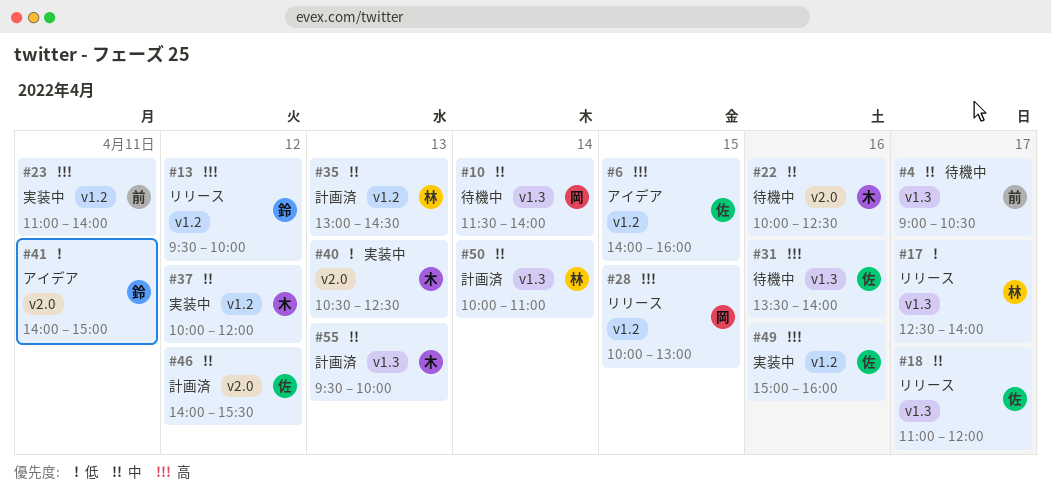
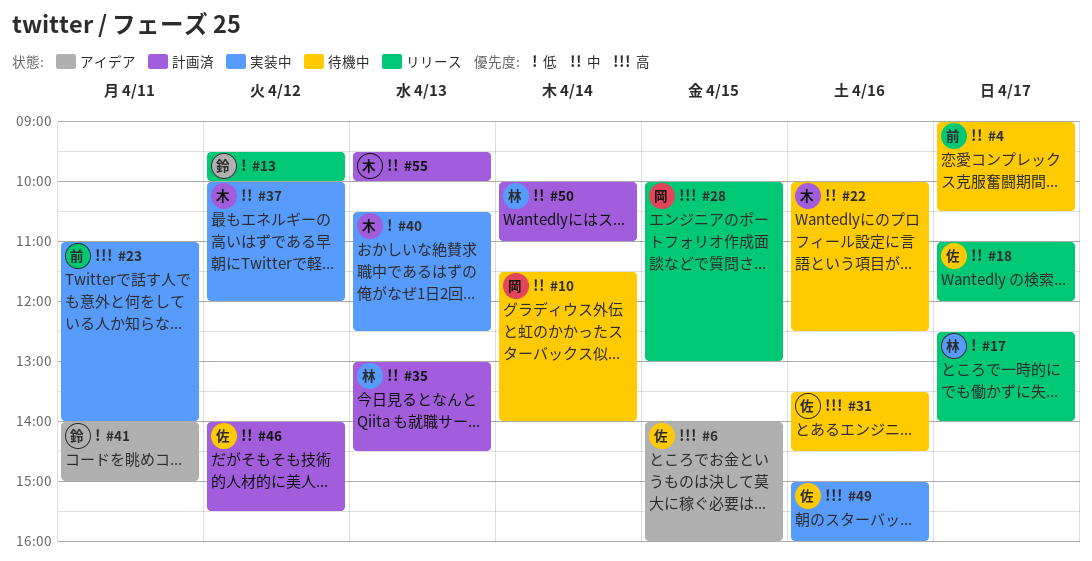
#13, priority: 高 -> 低
#31, ends: 14:00 -> 14:30

